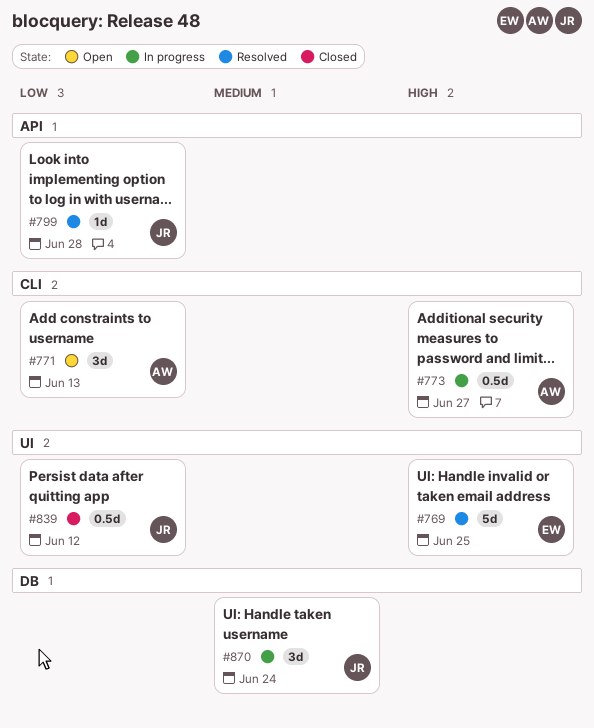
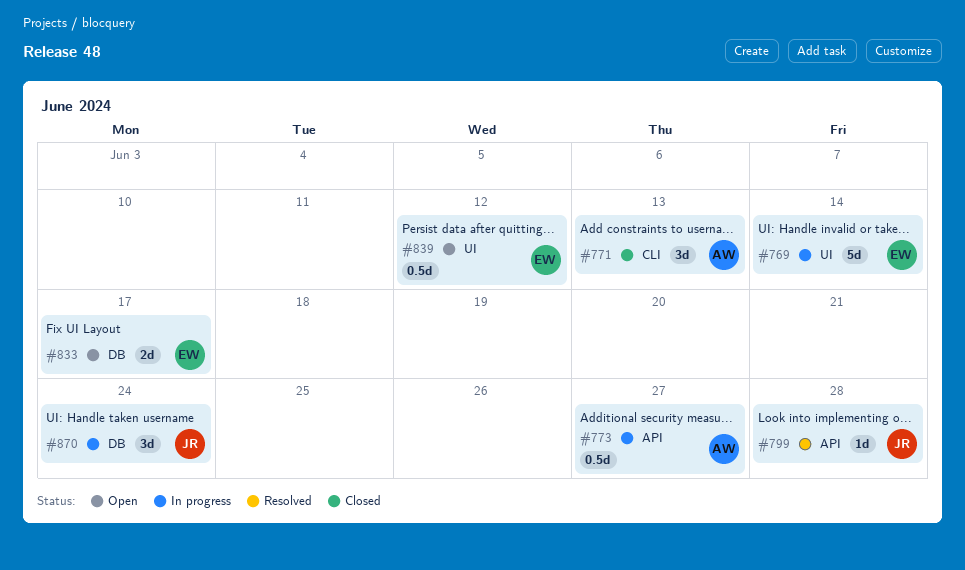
#769, status: Resolved -> In progress
#769, due: Jun 25 -> Jun 14
#771, status: Open -> Closed
#773, label: CLI -> API
#833: none -> present
#839, status: Closed -> Open
#839, owner: JR -> EW

